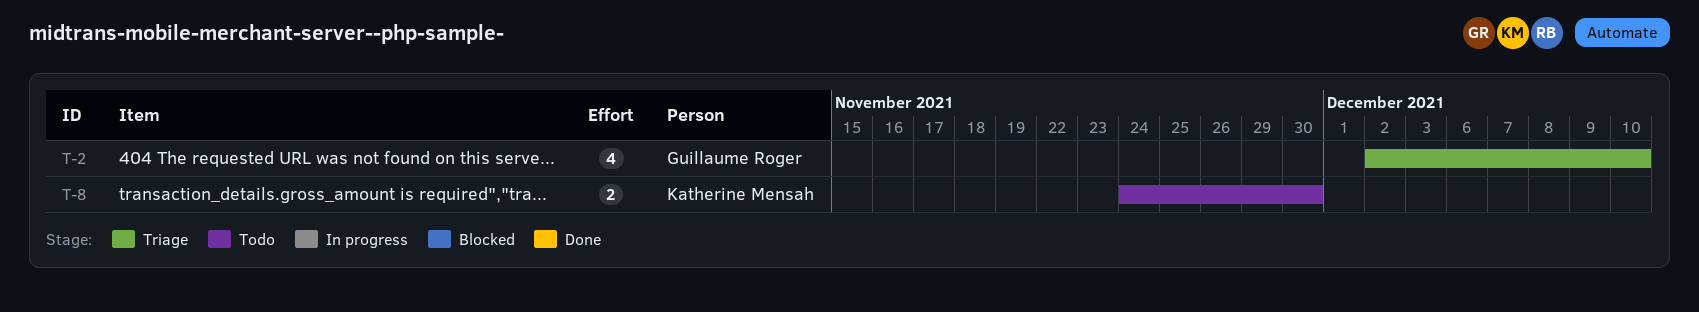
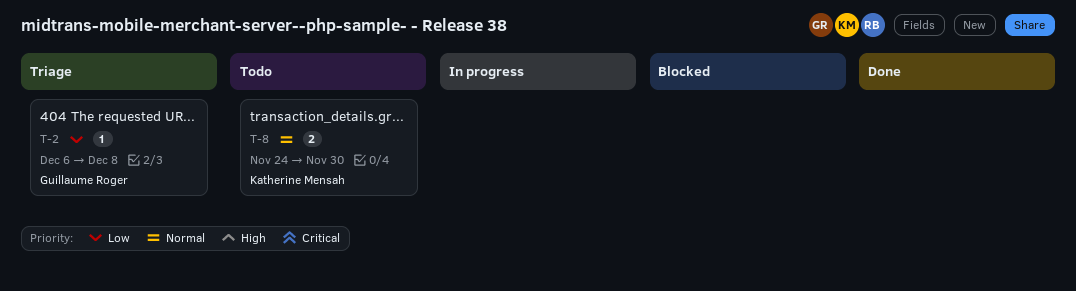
T-2, estimate: 4 -> 1
T-2, start: Dec 2 -> Dec 6
T-2, due: Dec 10 -> Dec 8

